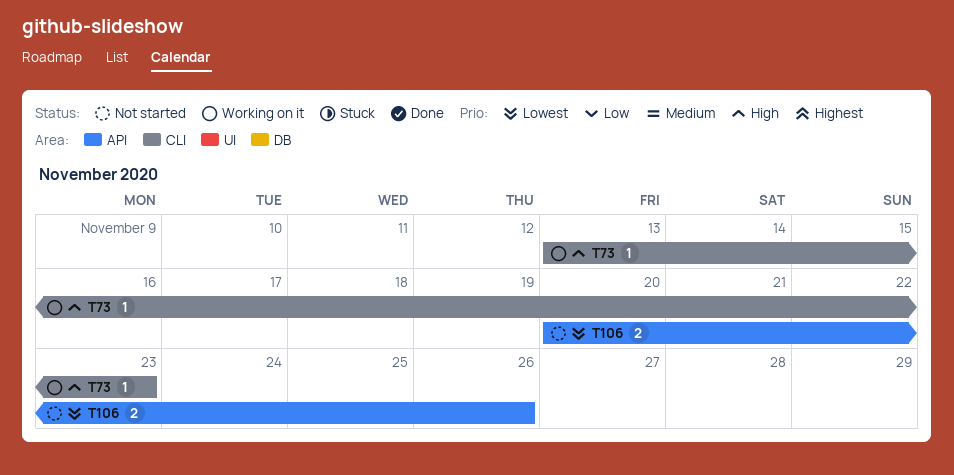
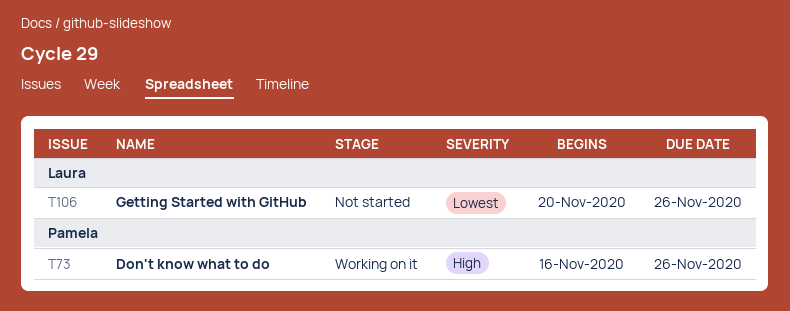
T73, start: Nov 13 -> Nov 16
T73, due: Nov 23 -> Nov 26

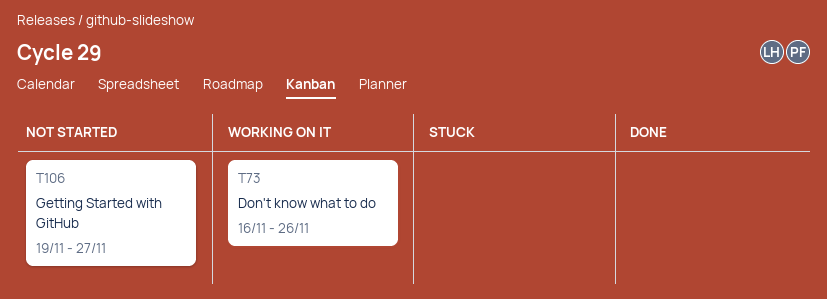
T106, start: Nov 20 -> Nov 19
T106, due: Nov 26 -> Nov 27

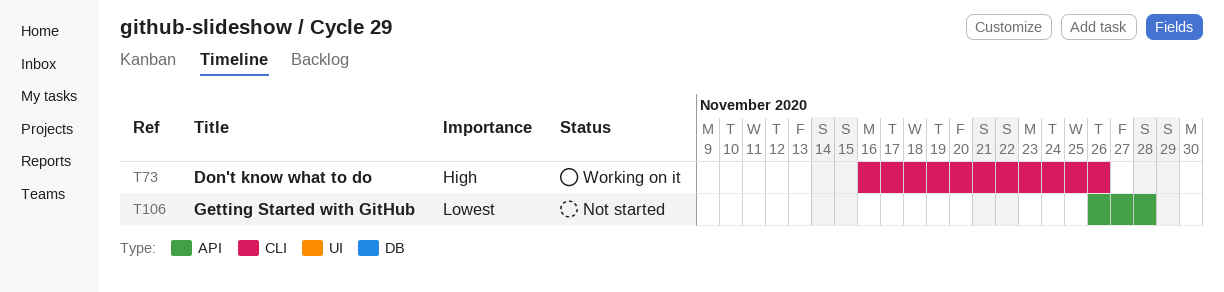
T106, start: Nov 19 -> Nov 26
T106, due: Nov 27 -> Nov 28

